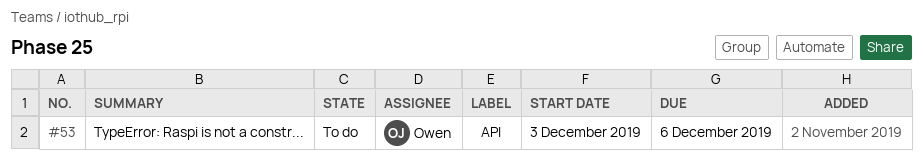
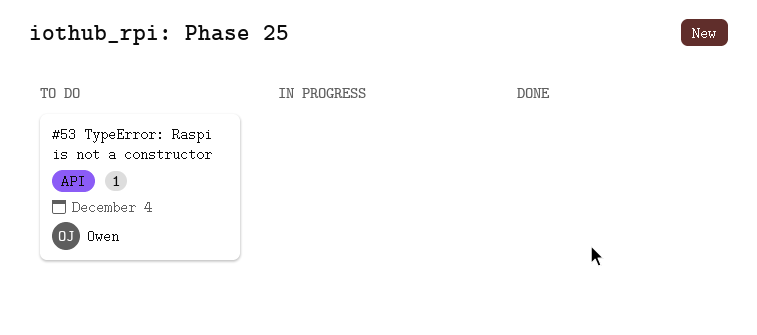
#53, due: Dec 6 -> Dec 4

